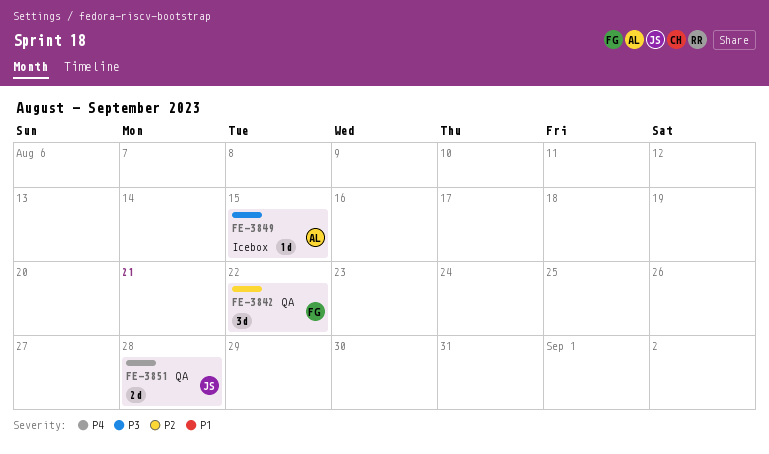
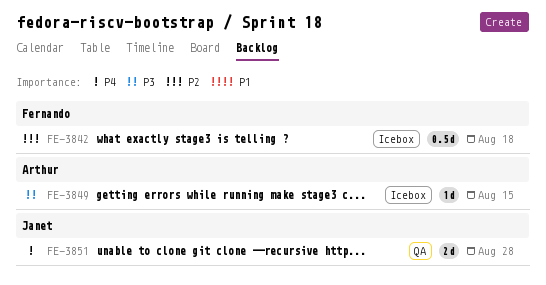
FE-3842, status: QA -> Icebox
FE-3842, estimate: 3d -> 0.5d
FE-3842, due: Aug 22 -> Aug 18

